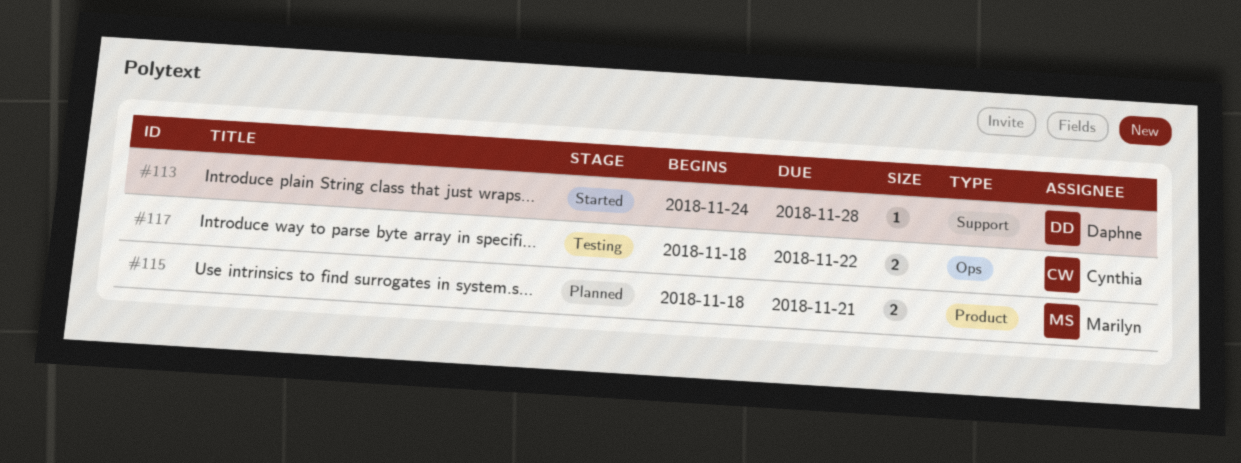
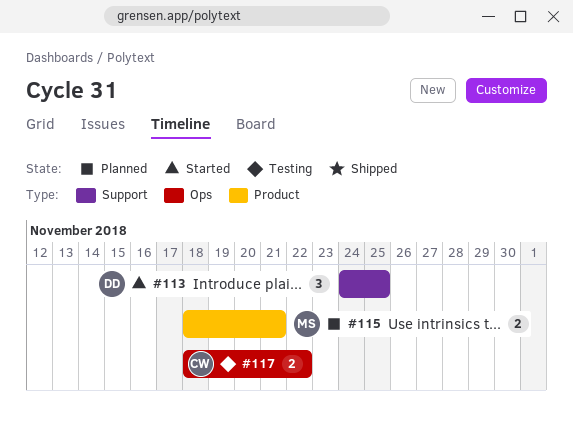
#113, estimate: 1 -> 3
#113, due: Nov 28 -> Nov 25

